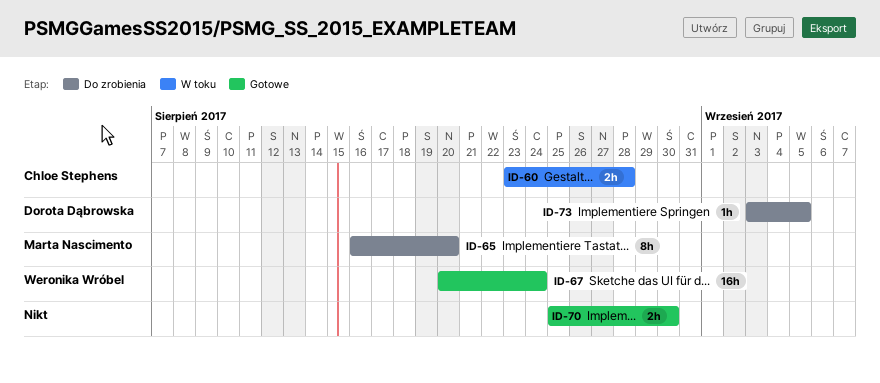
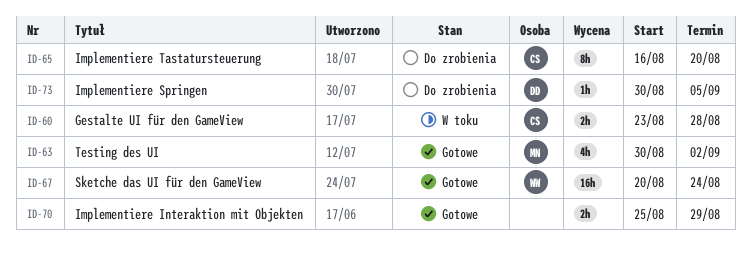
ID-63: none -> present
ID-65, owner: Marta Nascimento -> Chloe Stephens
ID-70, due: Aug 30 -> Aug 29
ID-73, start: Sep 3 -> Aug 30

